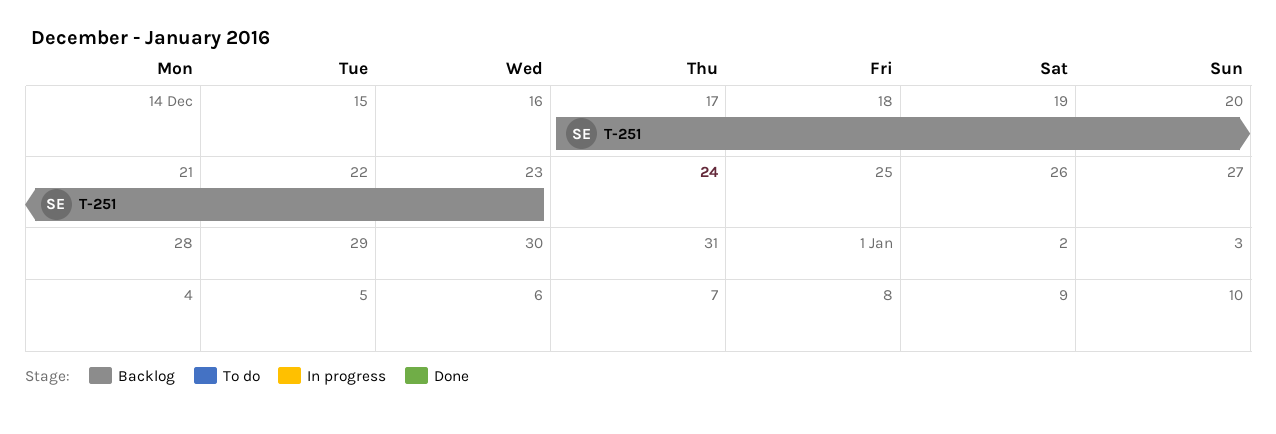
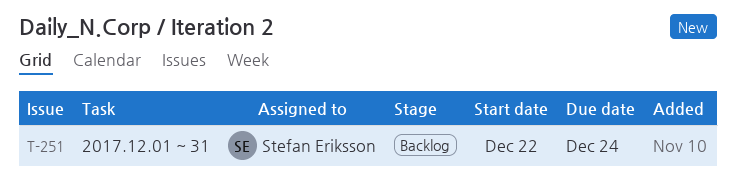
T-251, start: Dec 17 -> Dec 22
T-251, due: Dec 23 -> Dec 24

